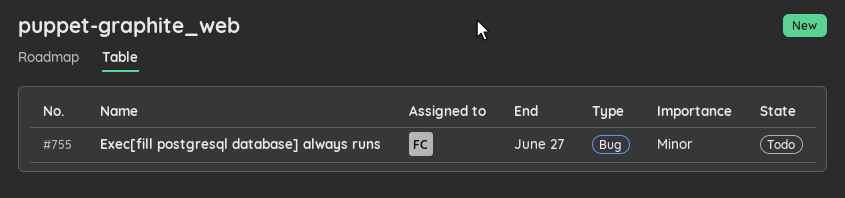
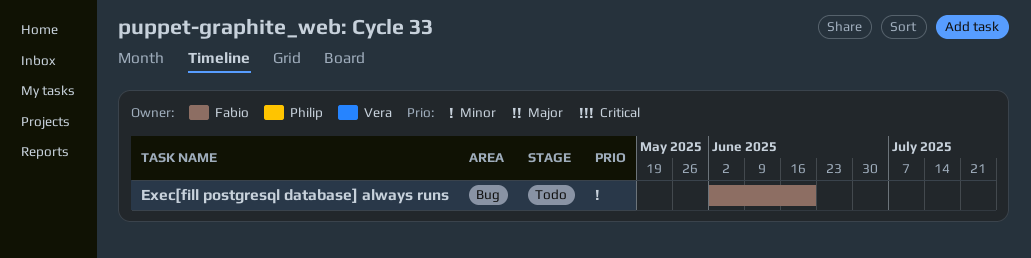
Exec[fill postgresql database] always runs, due: Jun 27 -> Jun 20

